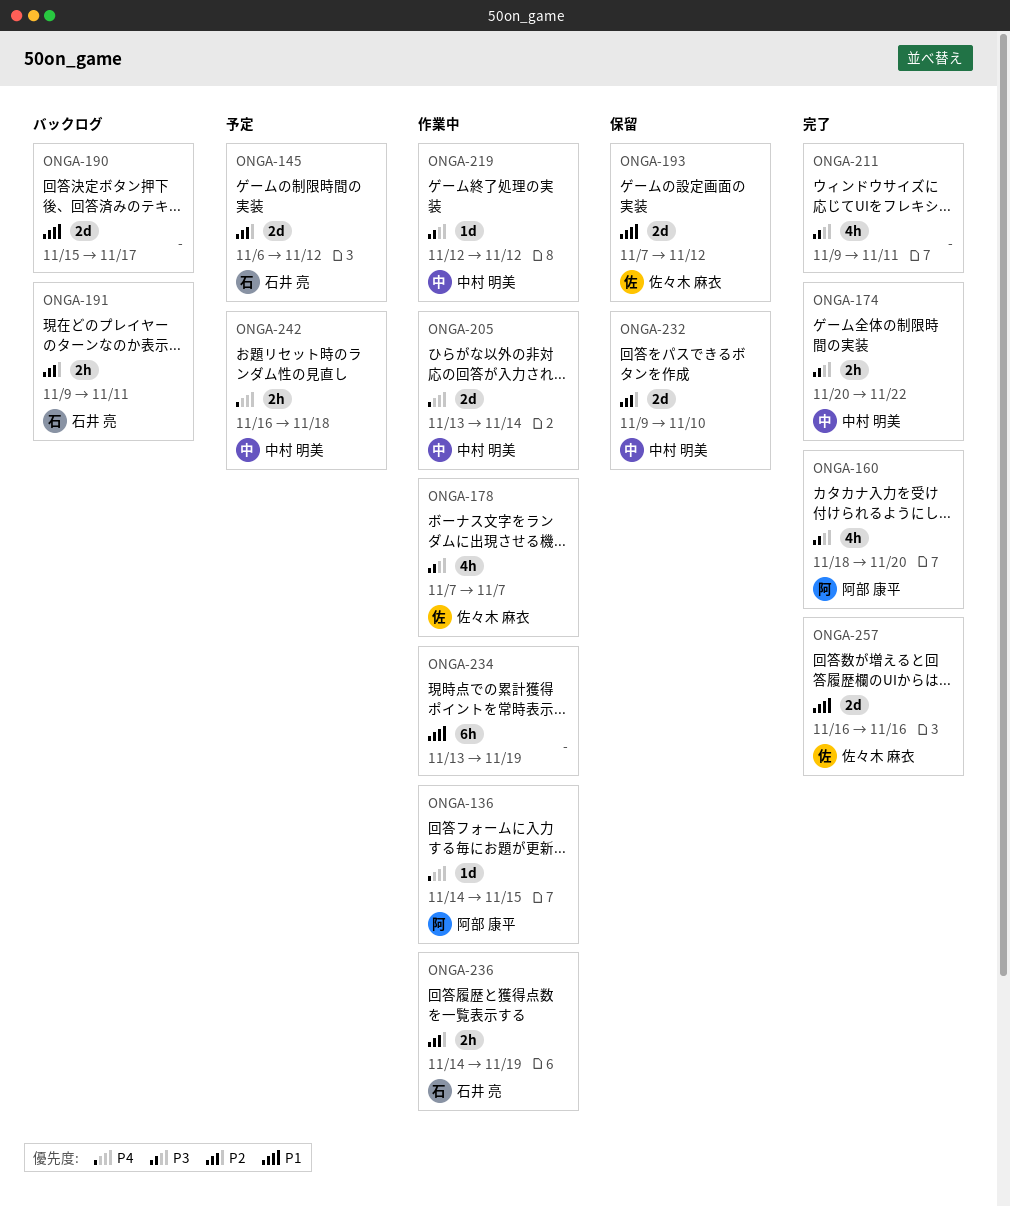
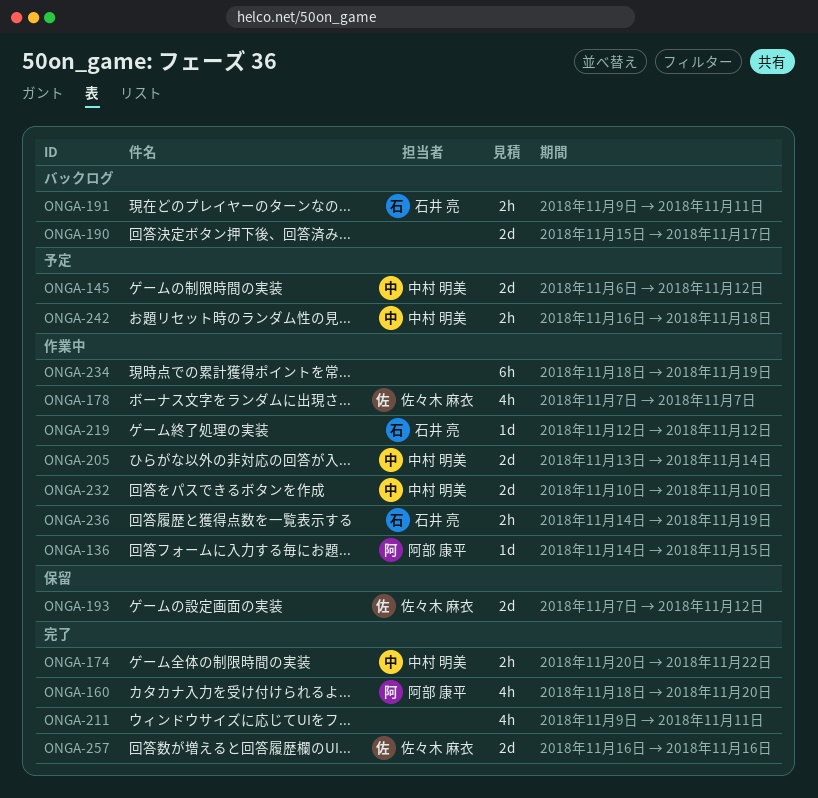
ONGA-145, owner: 石井 亮 -> 中村 明美
ONGA-219, owner: 中村 明美 -> 石井 亮
ONGA-232, status: 保留 -> 作業中
ONGA-232, start: Nov 9 -> Nov 10
ONGA-234, start: Nov 13 -> Nov 18

